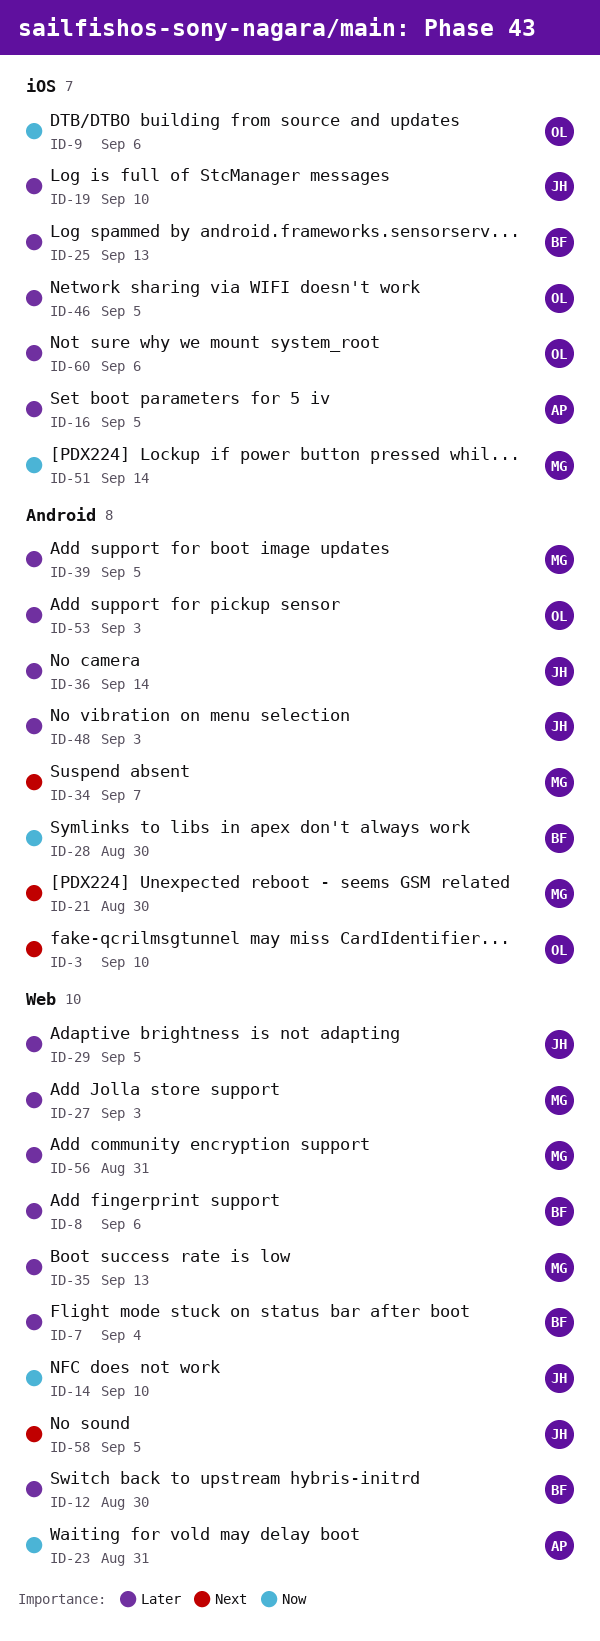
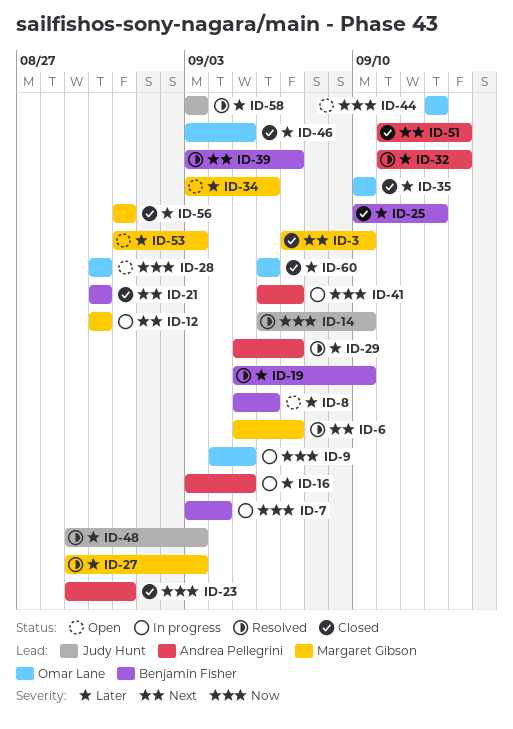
ID-3, owner: Omar Lane -> Margaret Gibson
ID-6: none -> present
ID-7, priority: Later -> Now
ID-9, due: Sep 6 -> Sep 5
ID-12, owner: Benjamin Fisher -> Margaret Gibson
ID-12, priority: Later -> Next
ID-19, owner: Judy Hunt -> Benjamin Fisher
ID-21, owner: Margaret Gibson -> Benjamin Fisher
ID-28, owner: Benjamin Fisher -> Omar Lane
ID-29, owner: Judy Hunt -> Andrea Pellegrini
ID-29, due: Sep 5 -> Sep 7
ID-32: none -> present
ID-34, priority: Next -> Later
ID-34, due: Sep 7 -> Sep 6
ID-35, owner: Margaret Gibson -> Omar Lane
ID-35, due: Sep 13 -> Sep 10
ID-36: present -> none
ID-39, owner: Margaret Gibson -> Benjamin Fisher
ID-39, priority: Later -> Next
ID-39, due: Sep 5 -> Sep 7
ID-41: none -> present
ID-44: none -> present
ID-51, owner: Margaret Gibson -> Andrea Pellegrini
ID-51, priority: Now -> Next
ID-53, owner: Omar Lane -> Margaret Gibson
ID-58, priority: Next -> Later
ID-58, due: Sep 5 -> Sep 3

